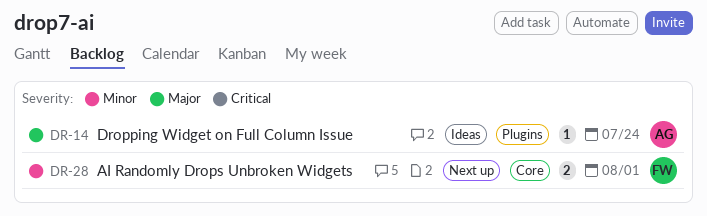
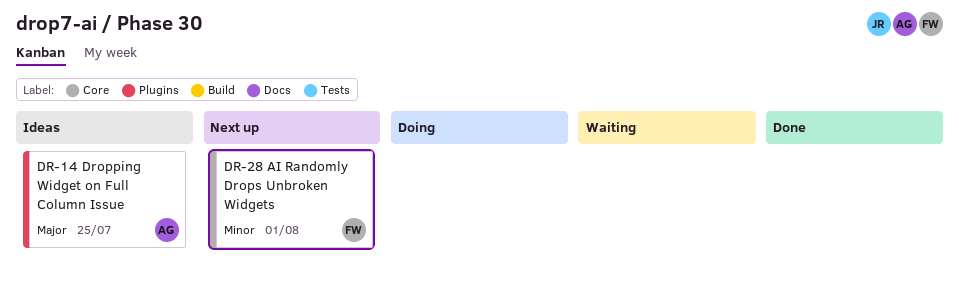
DR-14, due: Jul 24 -> Jul 25

